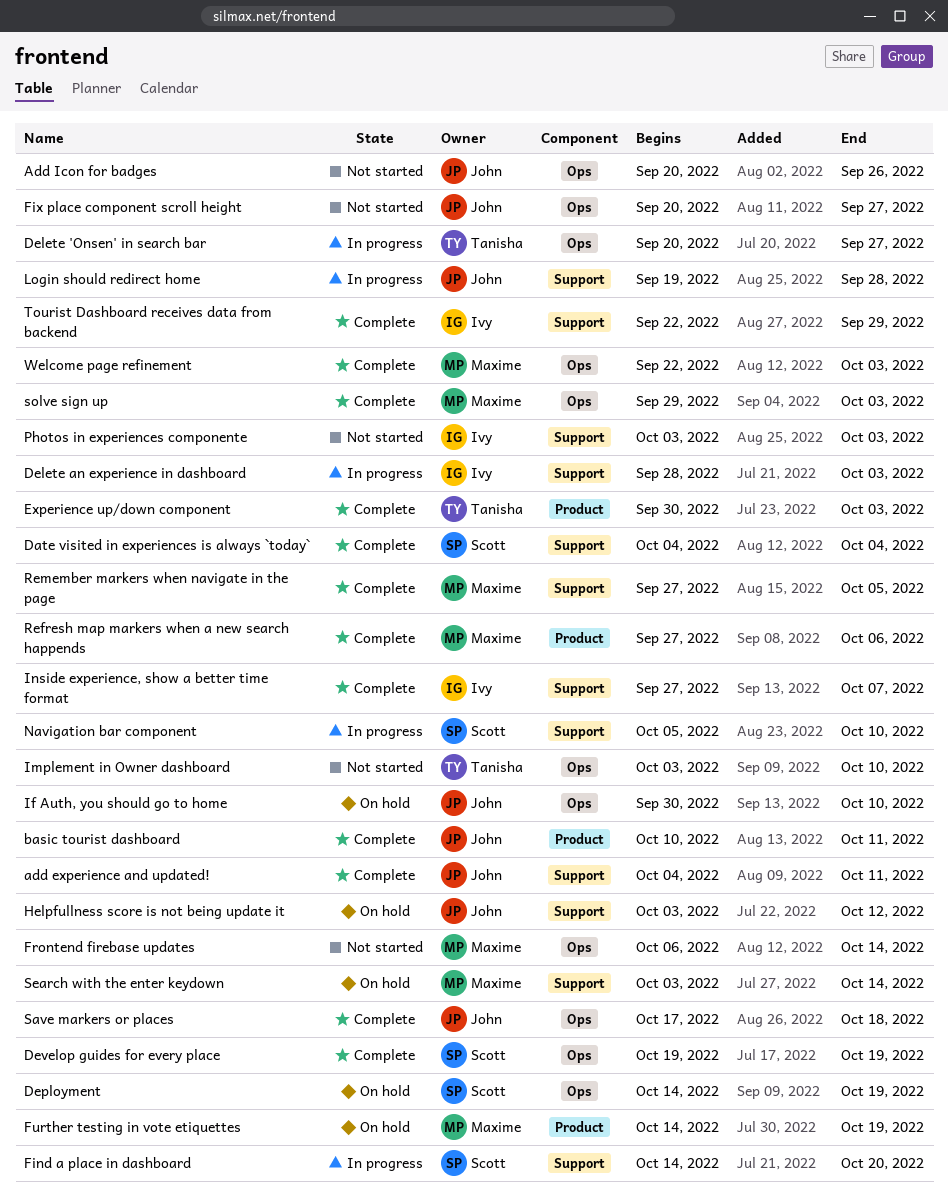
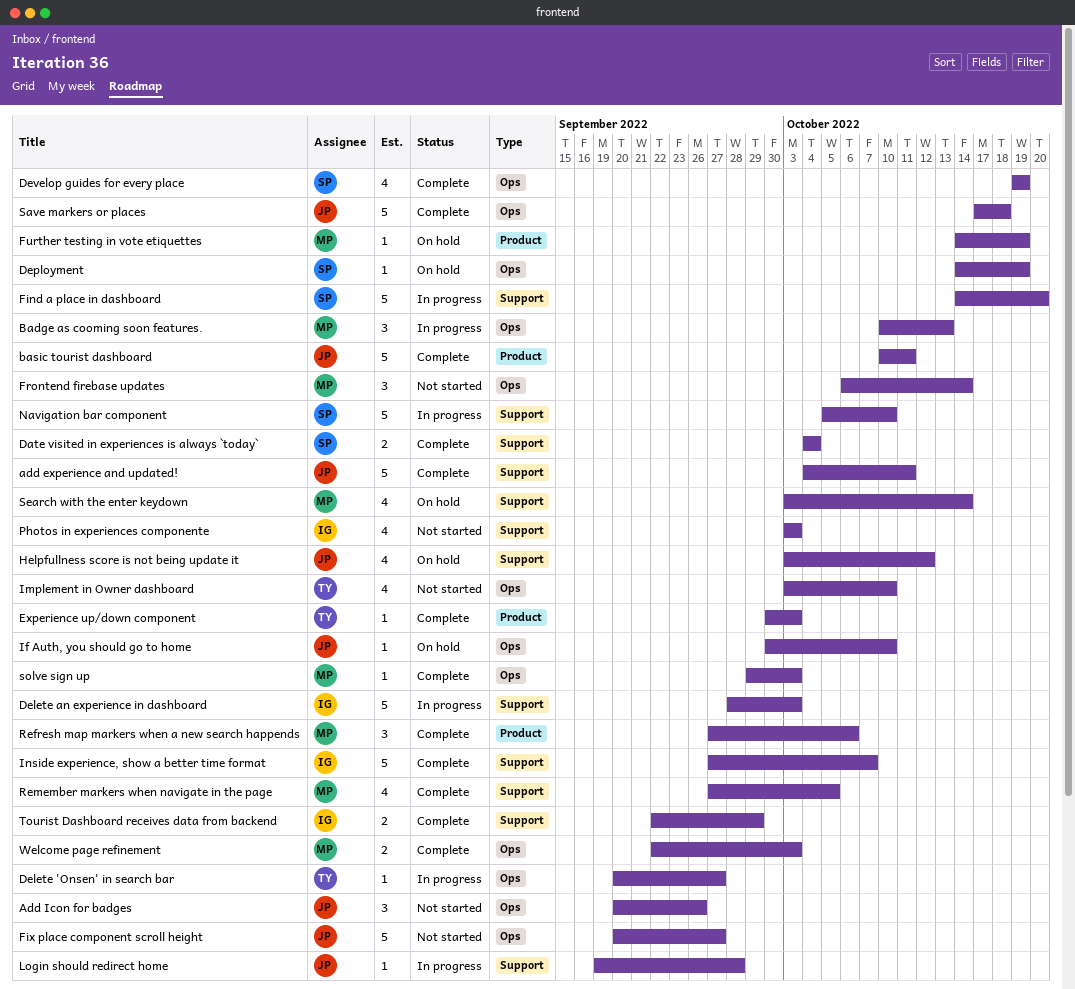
Badge as cooming soon features.: none -> present

